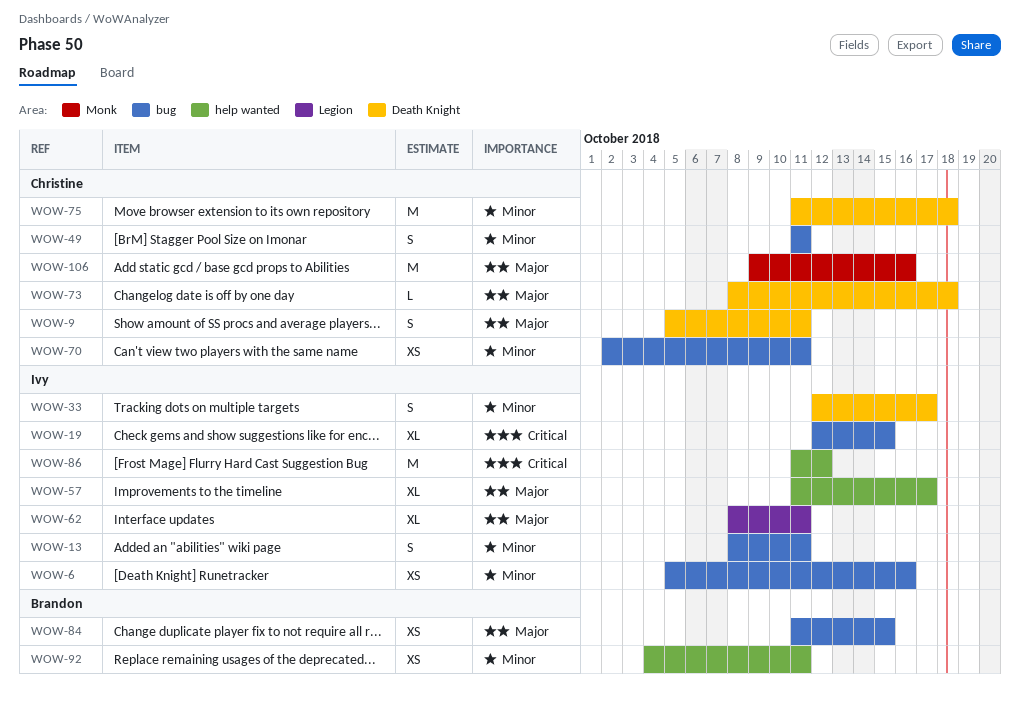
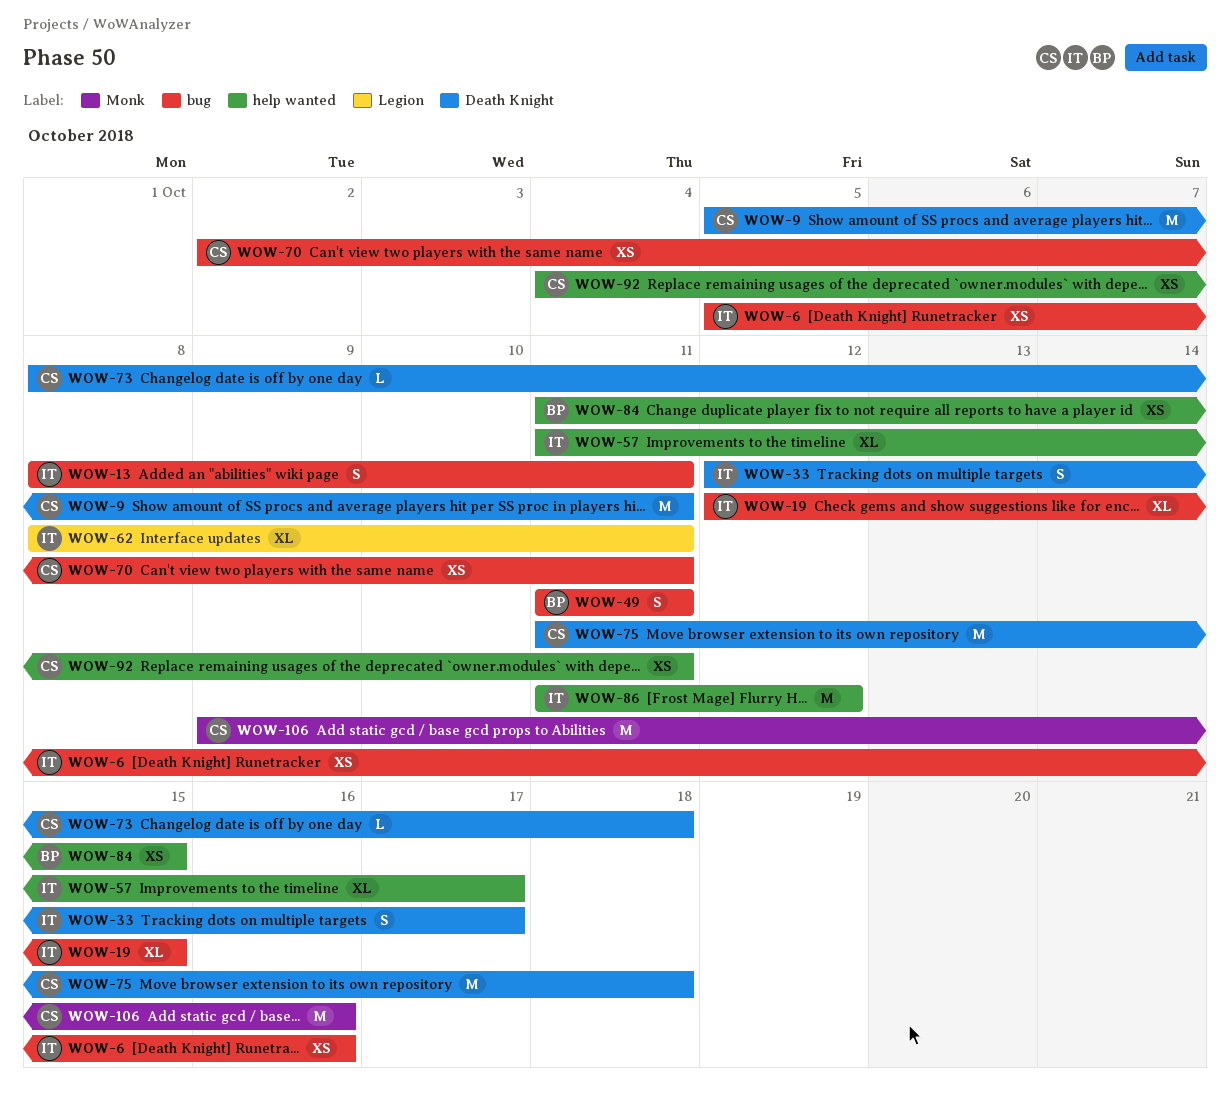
WOW-9, estimate: S -> M
WOW-49, owner: Christine -> Brandon
WOW-84, label: bug -> help wanted
WOW-92, owner: Brandon -> Christine

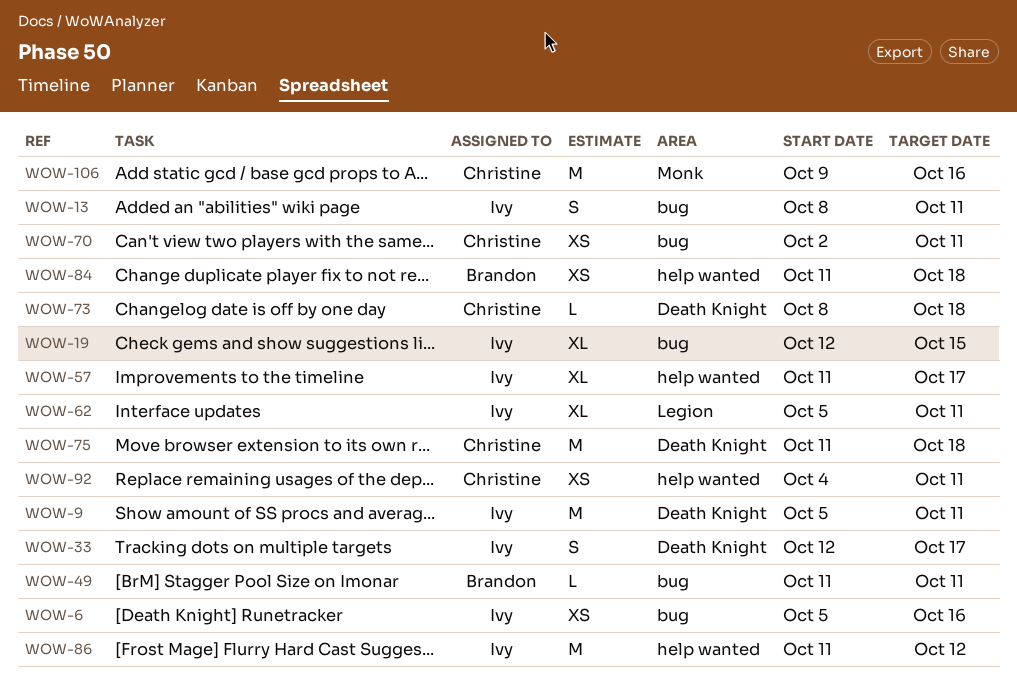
WOW-9, owner: Christine -> Ivy
WOW-49, estimate: S -> L
WOW-62, start: Oct 8 -> Oct 5
WOW-84, due: Oct 15 -> Oct 18

